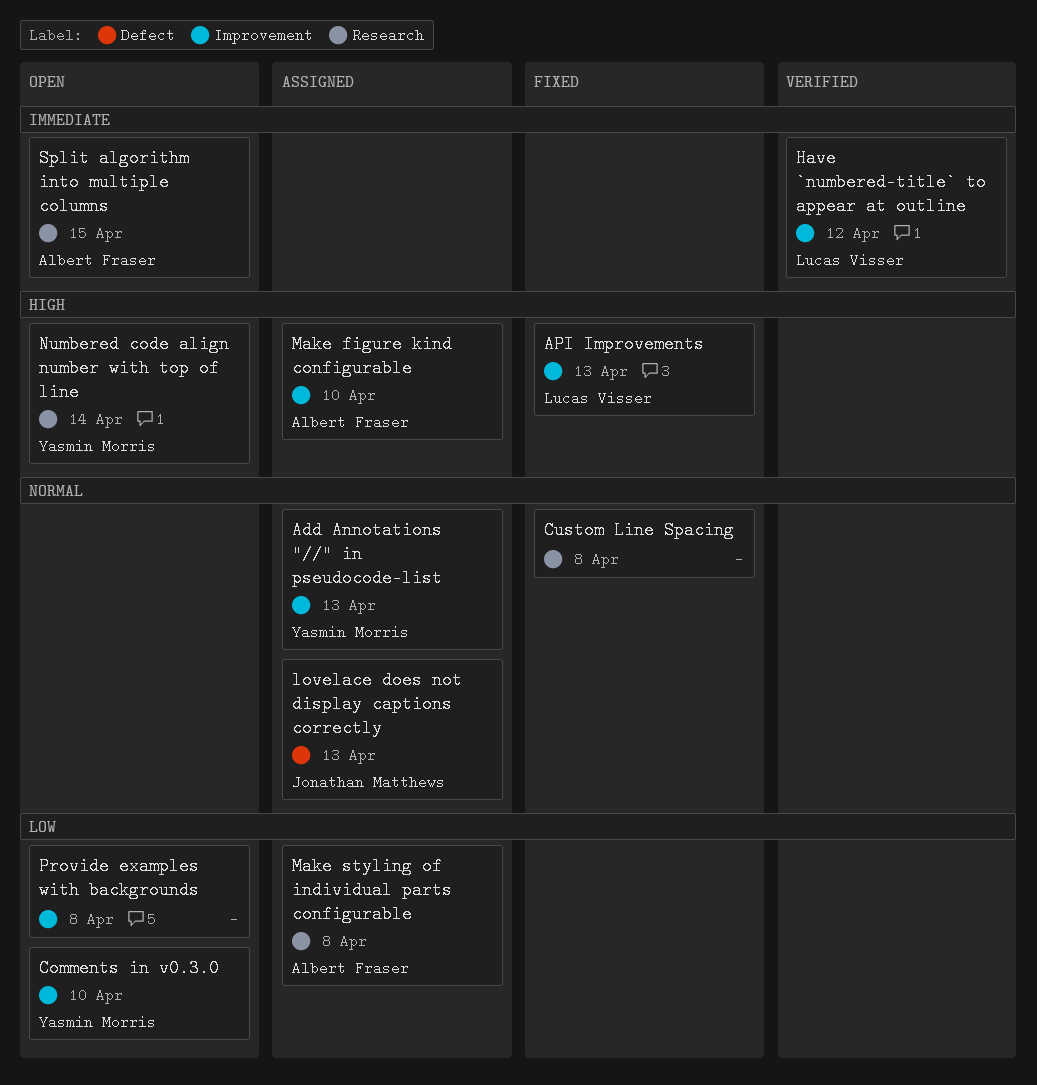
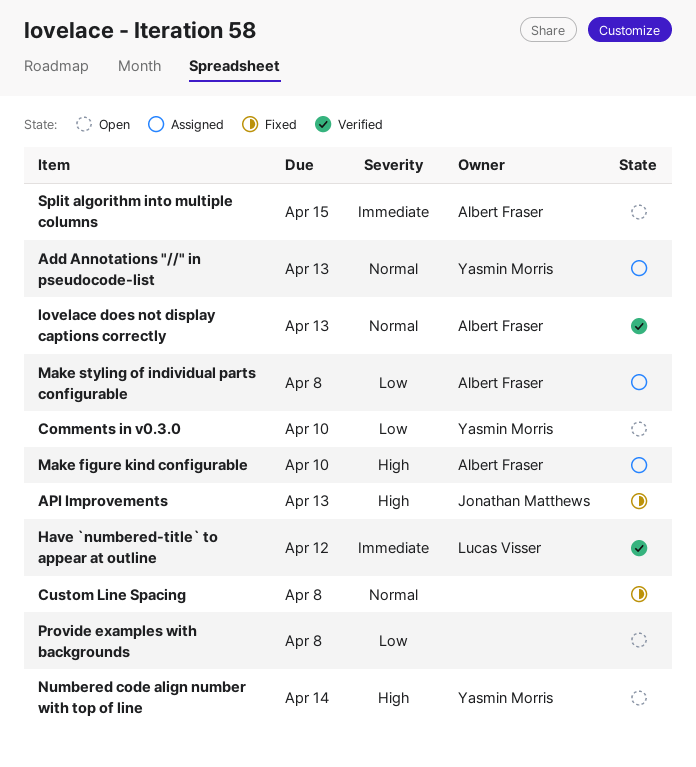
API Improvements, owner: Lucas Visser -> Jonathan Matthews
lovelace does not display captions correctly, status: Assigned -> Verified
lovelace does not display captions correctly, owner: Jonathan Matthews -> Albert Fraser

